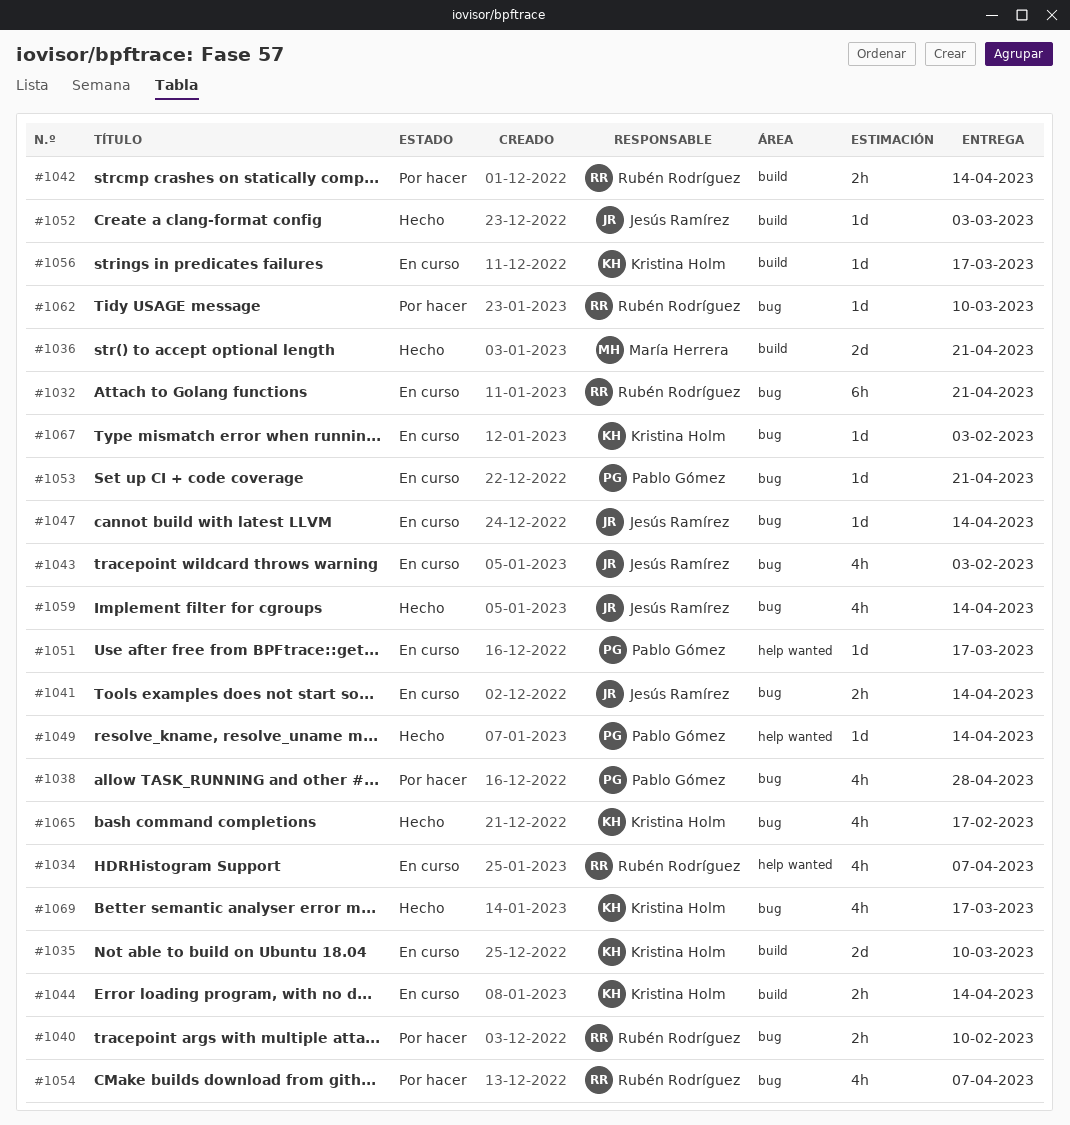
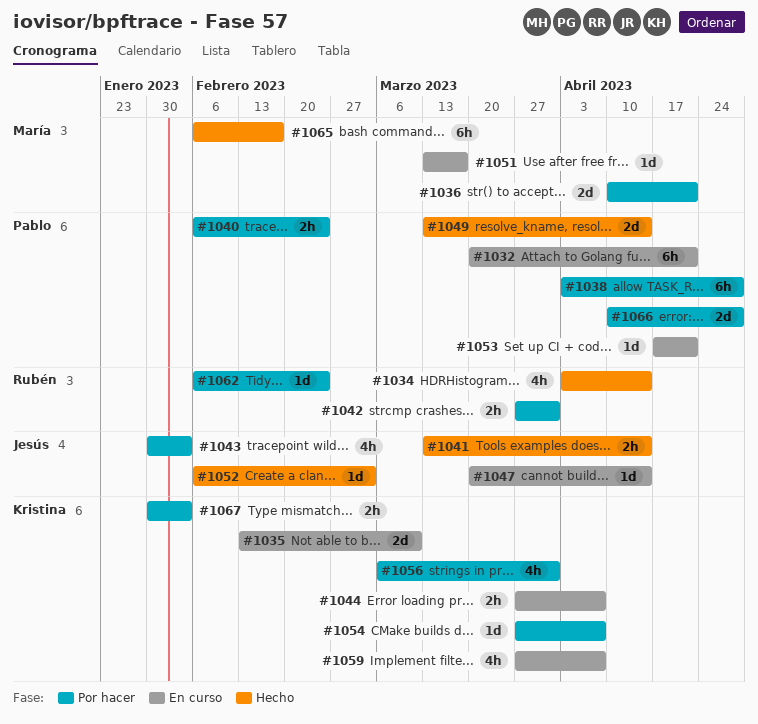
#1032, owner: Rubén Rodríguez -> Pablo Gómez
#1034, status: En curso -> Hecho
#1034, due: Apr 7 -> Apr 14
#1036, status: Hecho -> Por hacer
#1038, estimate: 4h -> 6h
#1040, owner: Rubén Rodríguez -> Pablo Gómez
#1040, due: Feb 10 -> Feb 24
#1041, status: En curso -> Hecho
#1042, due: Apr 14 -> Mar 31
#1043, status: En curso -> Por hacer
#1044, due: Apr 14 -> Apr 7
#1049, estimate: 1d -> 2d
#1051, owner: Pablo Gómez -> María Herrera
#1054, owner: Rubén Rodríguez -> Kristina Holm
#1054, estimate: 4h -> 1d
#1056, status: En curso -> Por hacer
#1056, estimate: 1d -> 4h
#1056, due: Mar 17 -> Mar 31
#1059, status: Hecho -> En curso
#1059, owner: Jesús Ramírez -> Kristina Holm
#1059, due: Apr 14 -> Apr 7
#1062, due: Mar 10 -> Feb 24
#1065, owner: Kristina Holm -> María Herrera
#1065, estimate: 4h -> 6h
#1066: none -> present
#1067, status: En curso -> Por hacer
#1067, estimate: 1d -> 2h
#1069: present -> none

